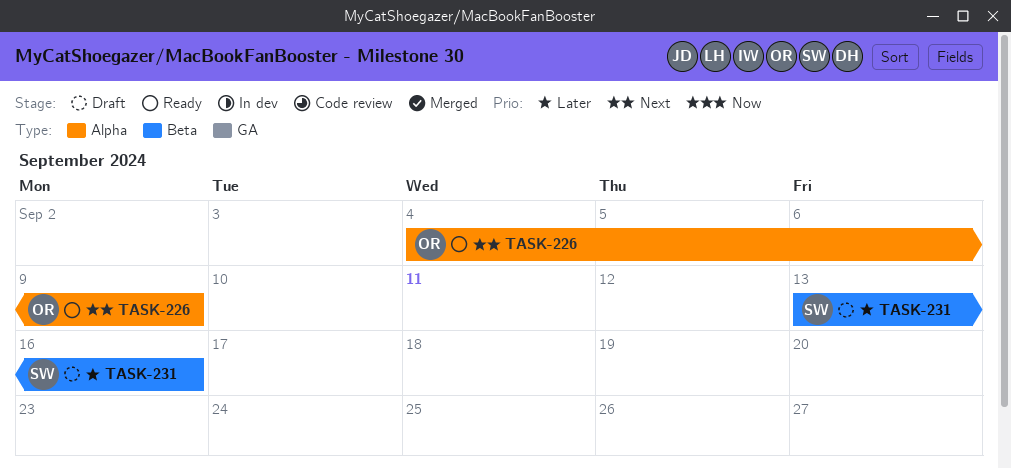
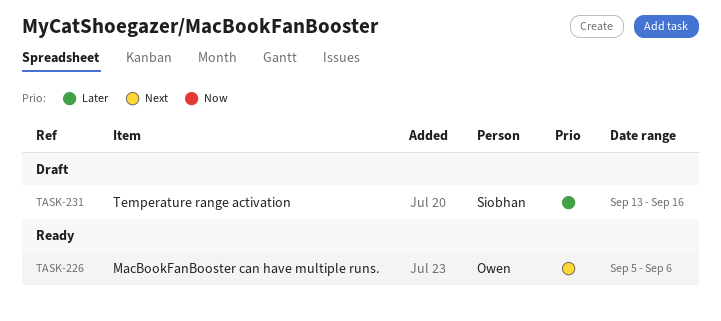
TASK-226, start: Sep 4 -> Sep 5
TASK-226, due: Sep 9 -> Sep 6

